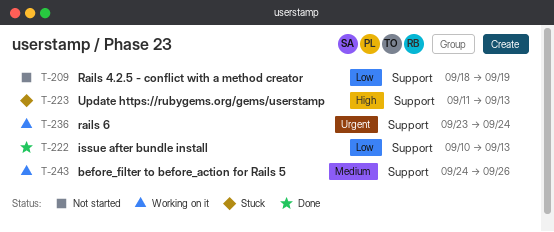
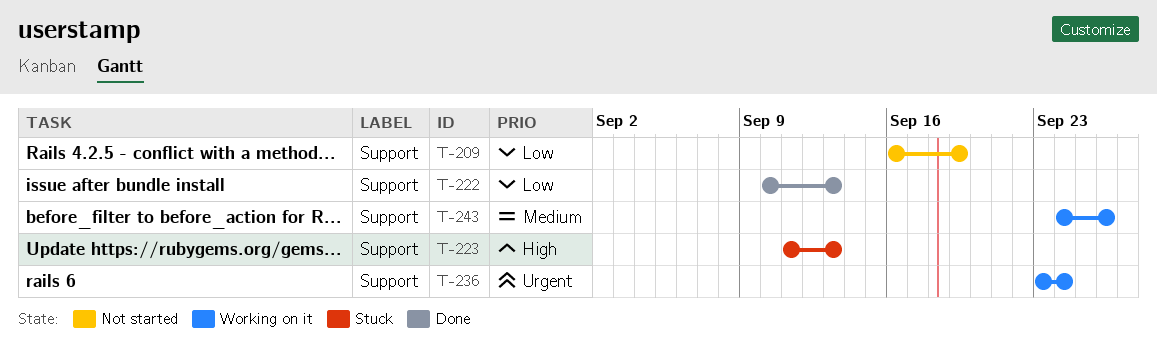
T-209, start: Sep 18 -> Sep 16

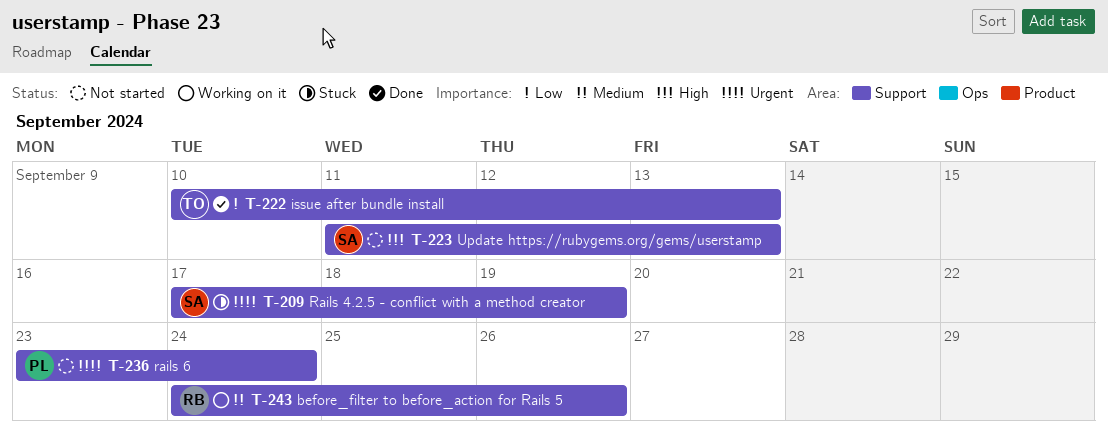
T-209, status: Not started -> Stuck
T-209, priority: Low -> Urgent
T-209, start: Sep 16 -> Sep 17
T-223, status: Stuck -> Not started
T-236, status: Working on it -> Not started

